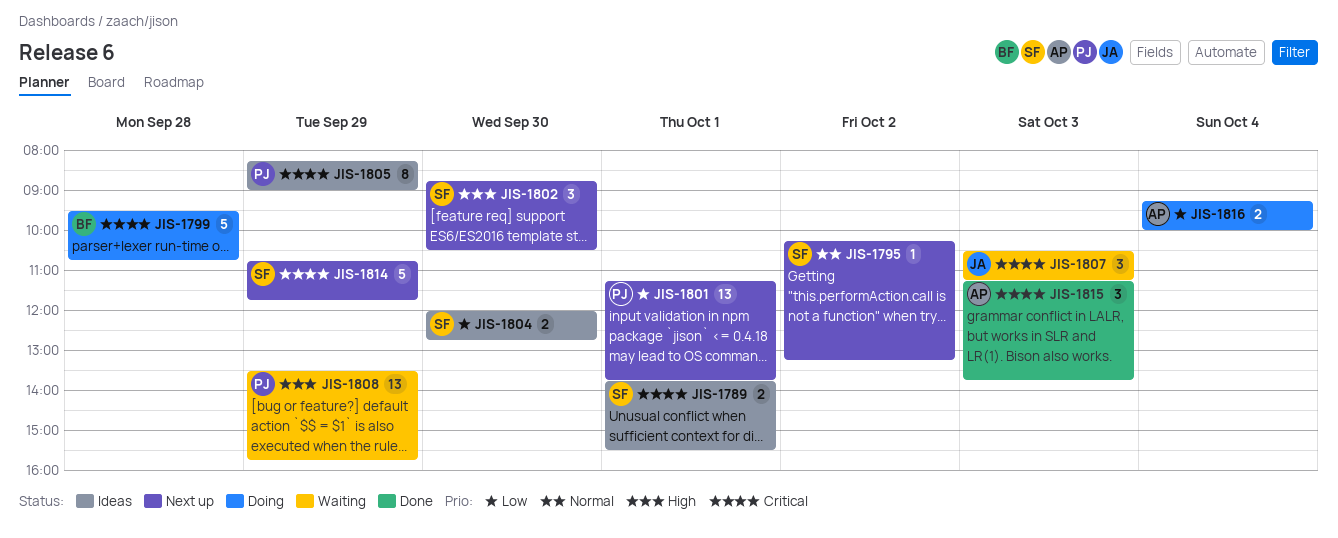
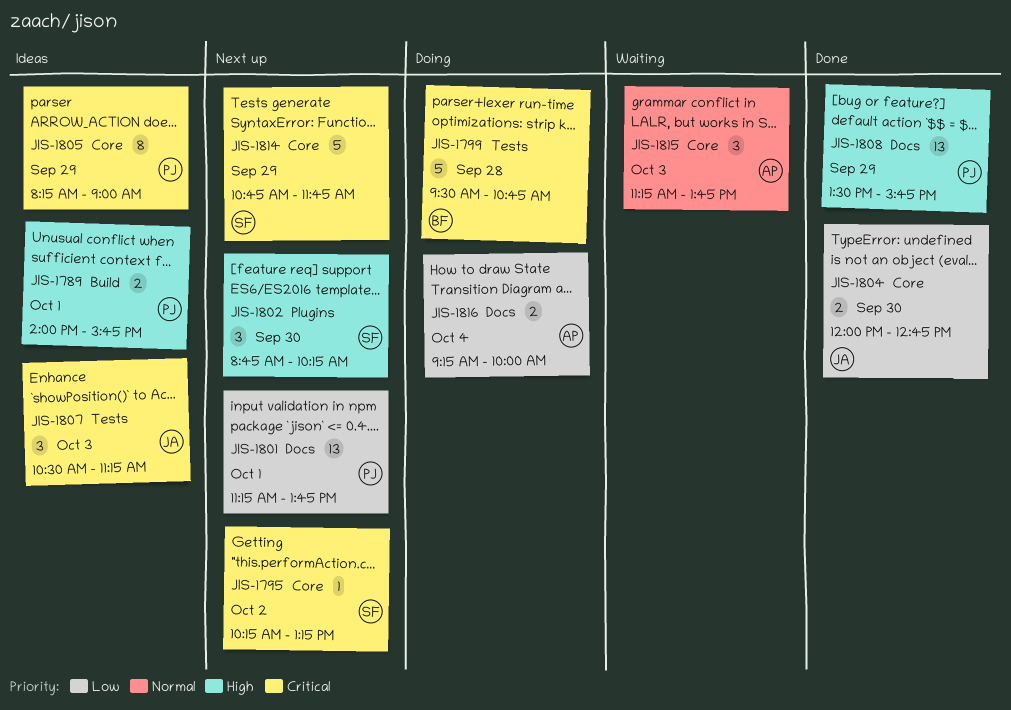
JIS-1789, owner: SF -> PJ
JIS-1789, priority: Critical -> High
JIS-1789, begins: 13:45 -> 14:00
JIS-1789, ends: 15:30 -> 15:45
JIS-1795, priority: Normal -> Critical
JIS-1802, ends: 10:30 -> 10:15
JIS-1804, status: Ideas -> Done
JIS-1804, owner: SF -> JA
JIS-1807, status: Waiting -> Ideas
JIS-1808, status: Waiting -> Done
JIS-1815, status: Done -> Waiting
JIS-1815, priority: Critical -> Normal

